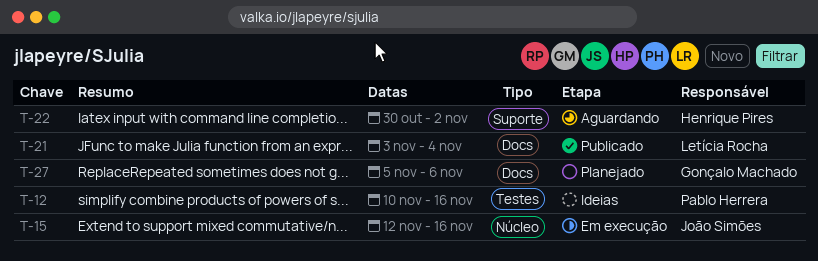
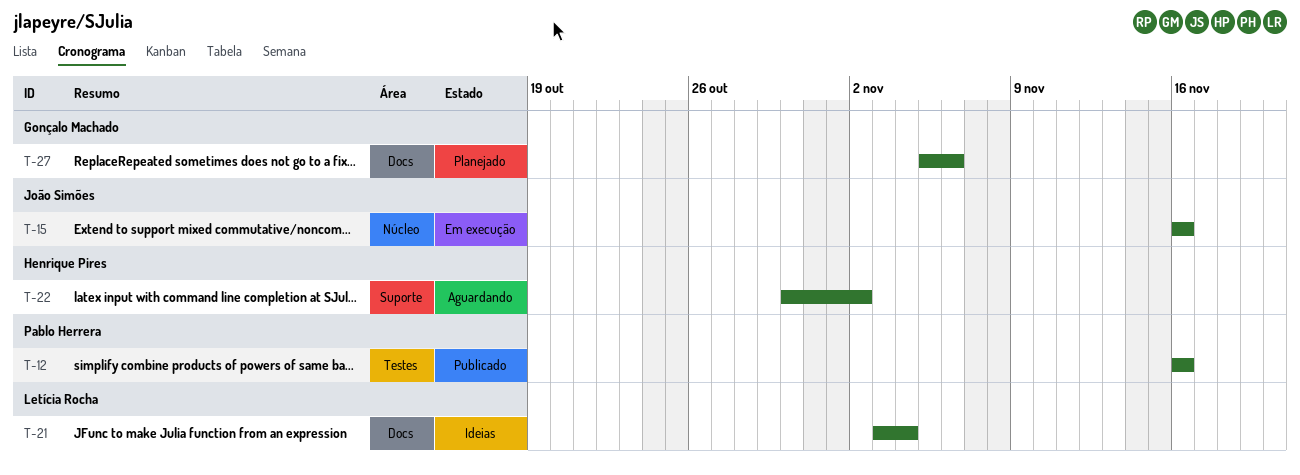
T-12, status: Ideias -> Publicado
T-12, start: Nov 10 -> Nov 16
T-15, start: Nov 12 -> Nov 16
T-21, status: Publicado -> Ideias

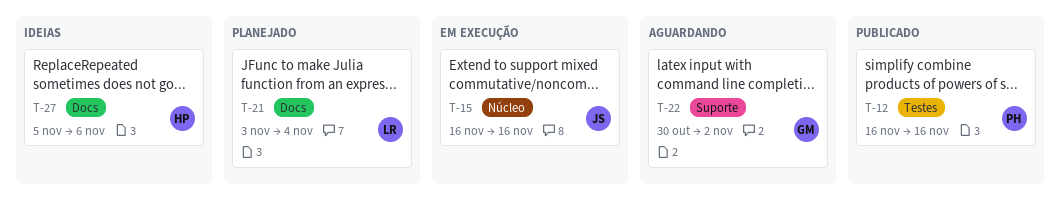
T-21, status: Ideias -> Planejado
T-22, owner: Henrique Pires -> Gonçalo Machado
T-27, status: Planejado -> Ideias
T-27, owner: Gonçalo Machado -> Henrique Pires

